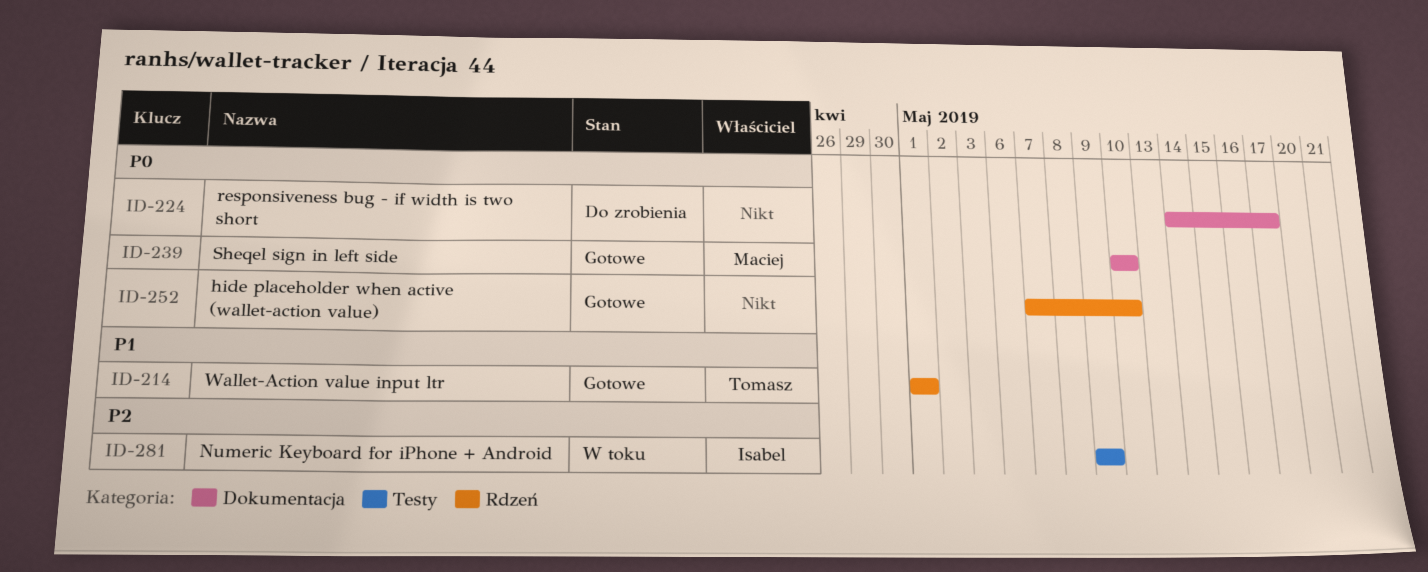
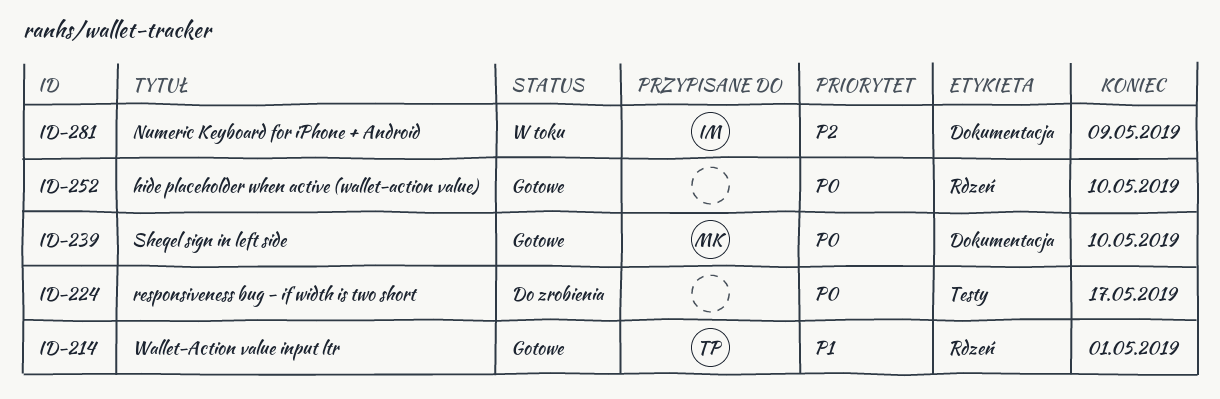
ID-224, label: Dokumentacja -> Testy
ID-281, label: Testy -> Dokumentacja

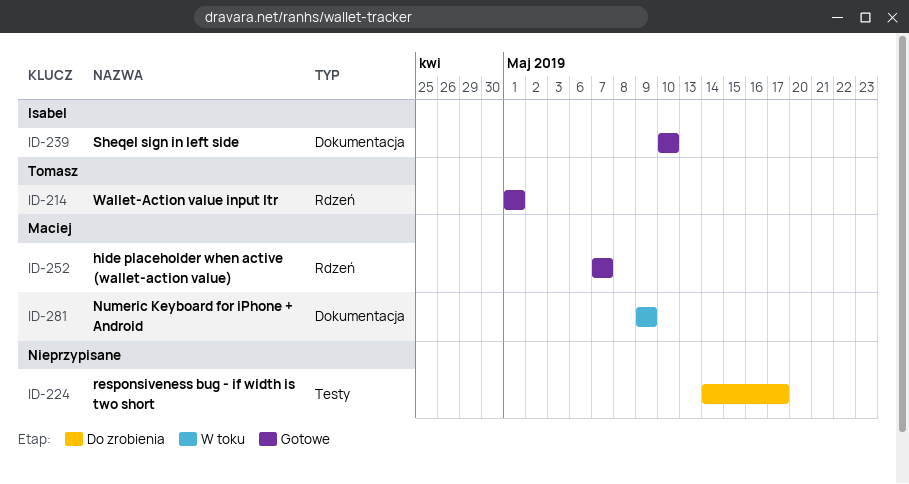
ID-239, owner: Maciej -> Isabel
ID-252, owner: none -> Maciej
ID-252, due: May 10 -> May 7
ID-281, owner: Isabel -> Maciej

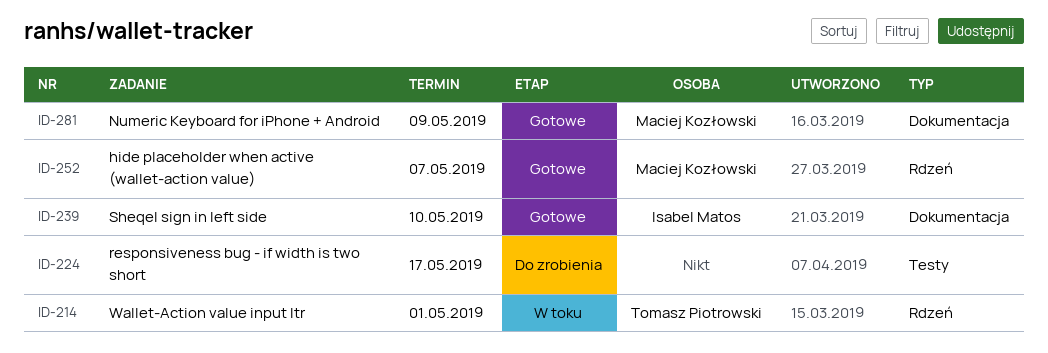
ID-214, status: Gotowe -> W toku
ID-281, status: W toku -> Gotowe

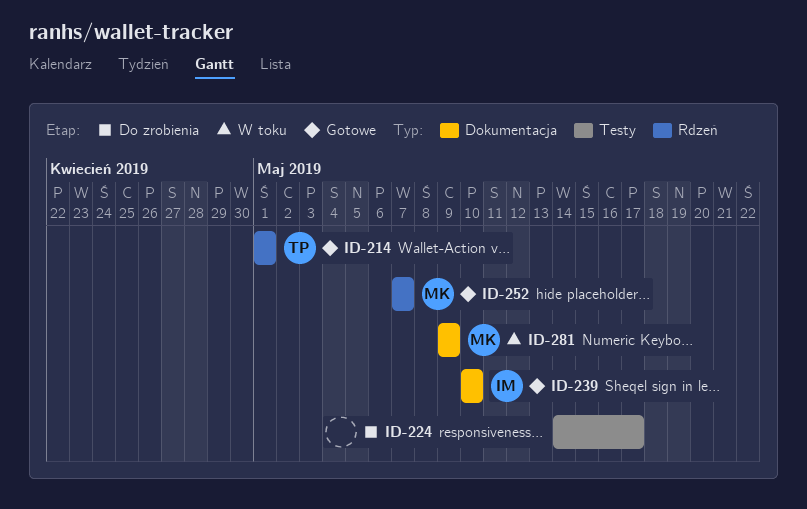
ID-214, status: W toku -> Gotowe
ID-281, status: Gotowe -> W toku

